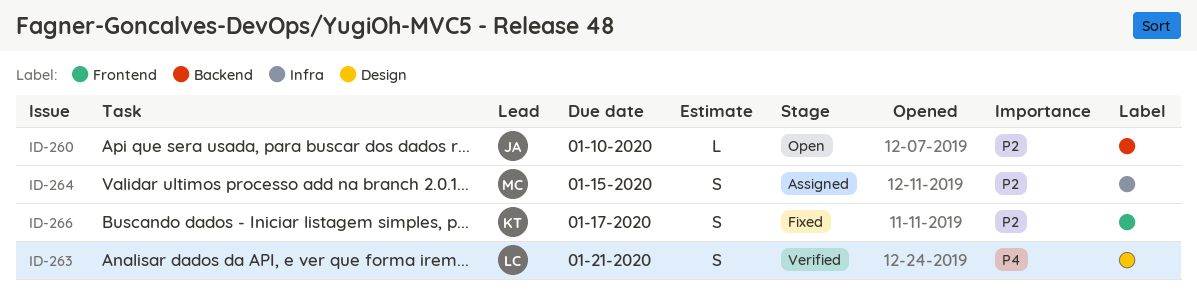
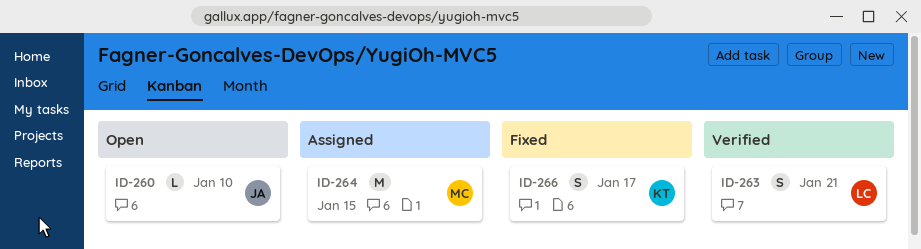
ID-264, estimate: S -> M

